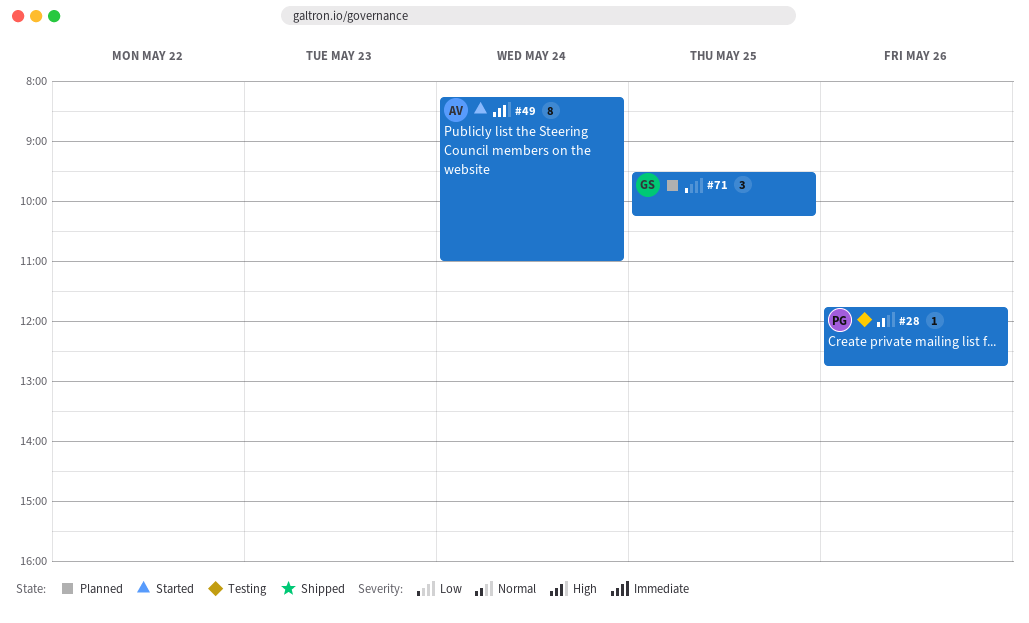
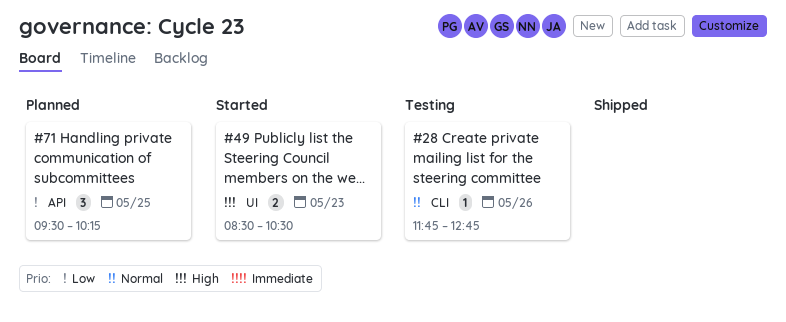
#49, estimate: 8 -> 2
#49, day: May 24 -> May 23
#49, begins: 08:15 -> 08:30
#49, ends: 11:00 -> 10:30

